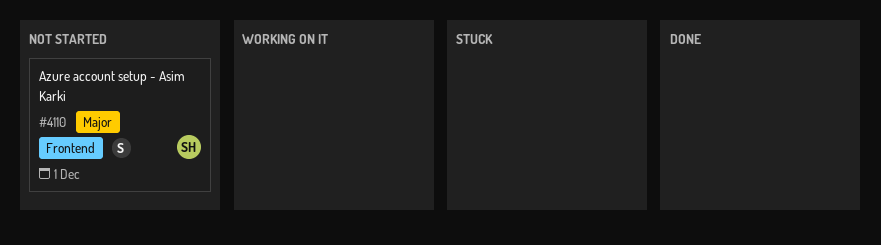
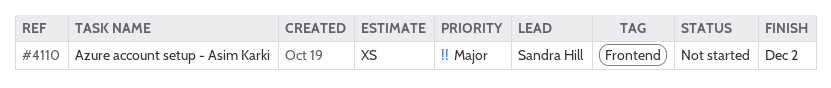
#4110, estimate: S -> XS
#4110, due: Dec 1 -> Dec 2

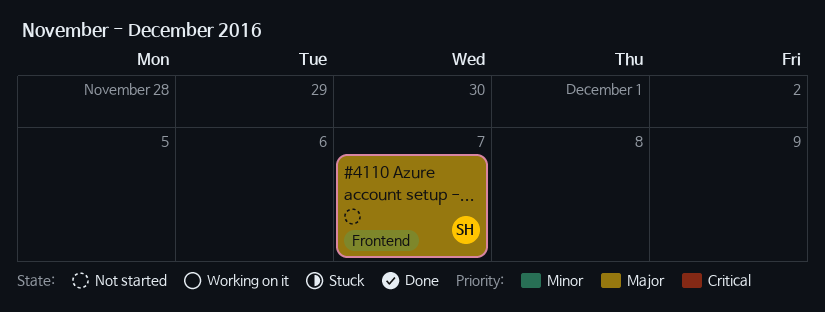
#4110, due: Dec 2 -> Dec 7

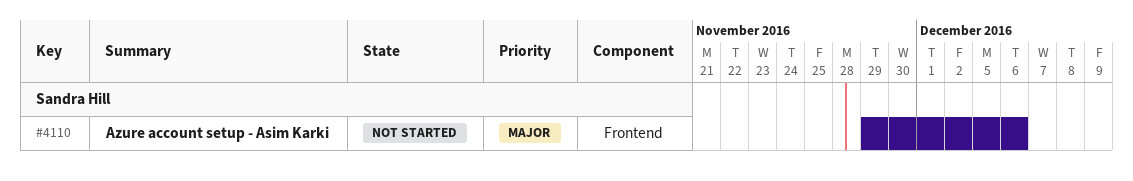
#4110, due: Dec 7 -> Dec 6

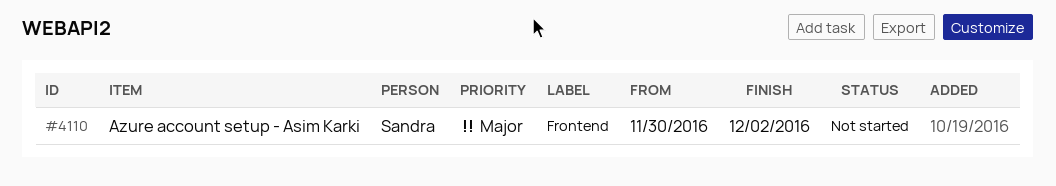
#4110, start: Nov 29 -> Nov 30
#4110, due: Dec 6 -> Dec 2

